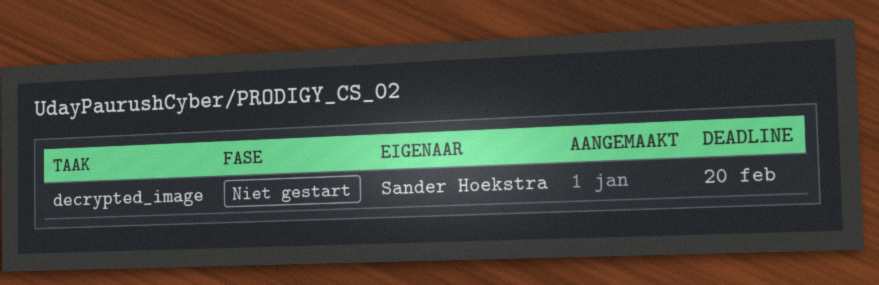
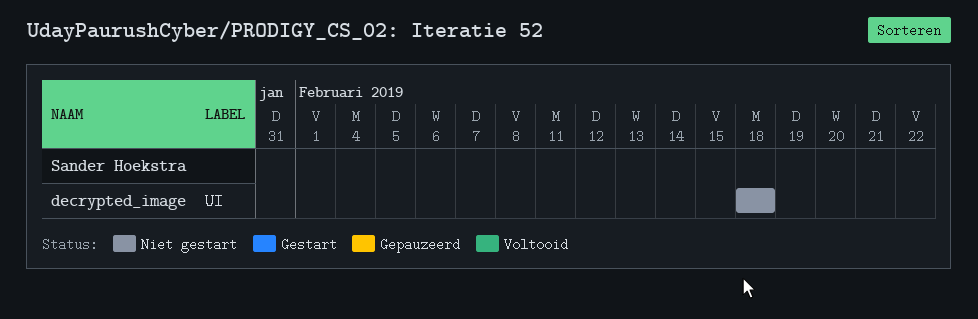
decrypted_image, due: Feb 20 -> Feb 18

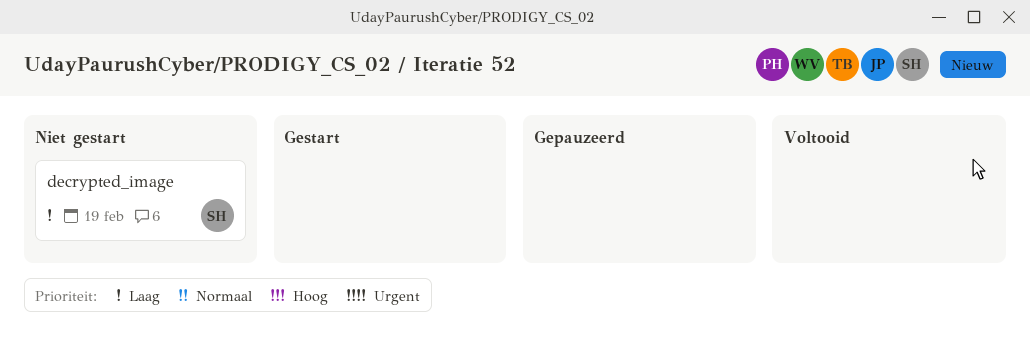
decrypted_image, due: Feb 18 -> Feb 19

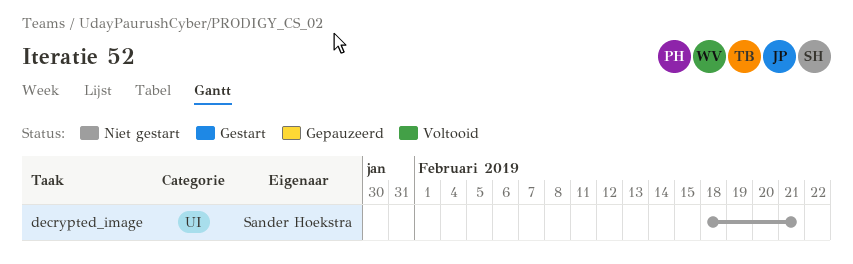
decrypted_image, due: Feb 19 -> Feb 21

